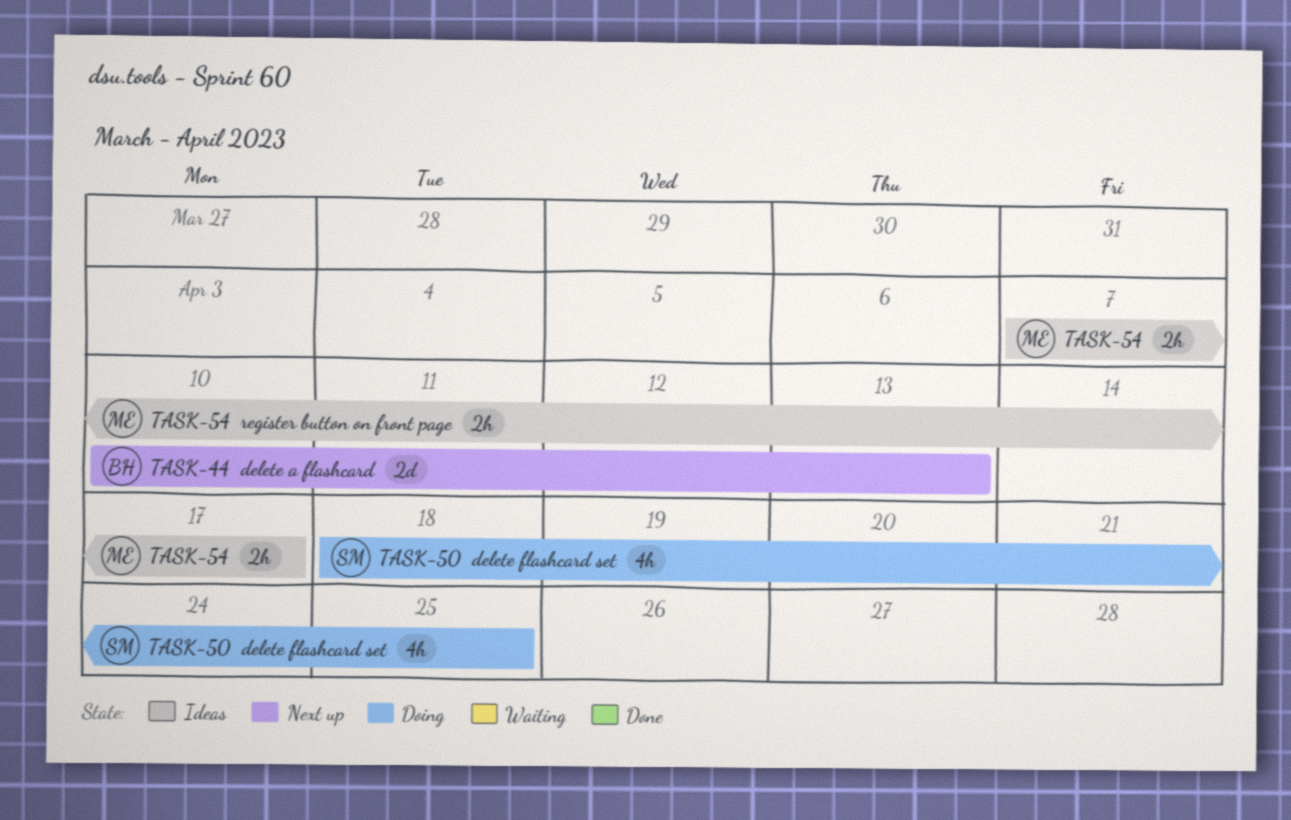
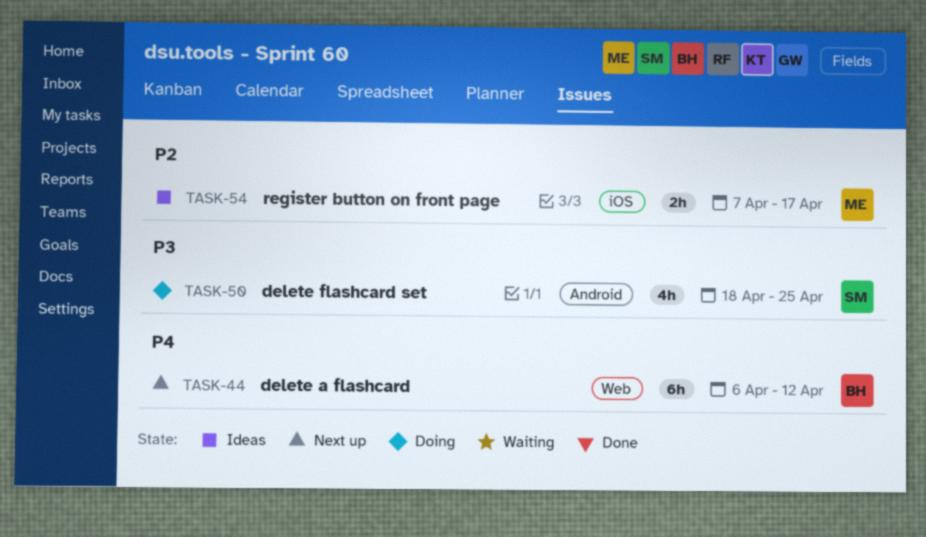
TASK-44, estimate: 2d -> 6h
TASK-44, start: Apr 10 -> Apr 6
TASK-44, due: Apr 13 -> Apr 12

